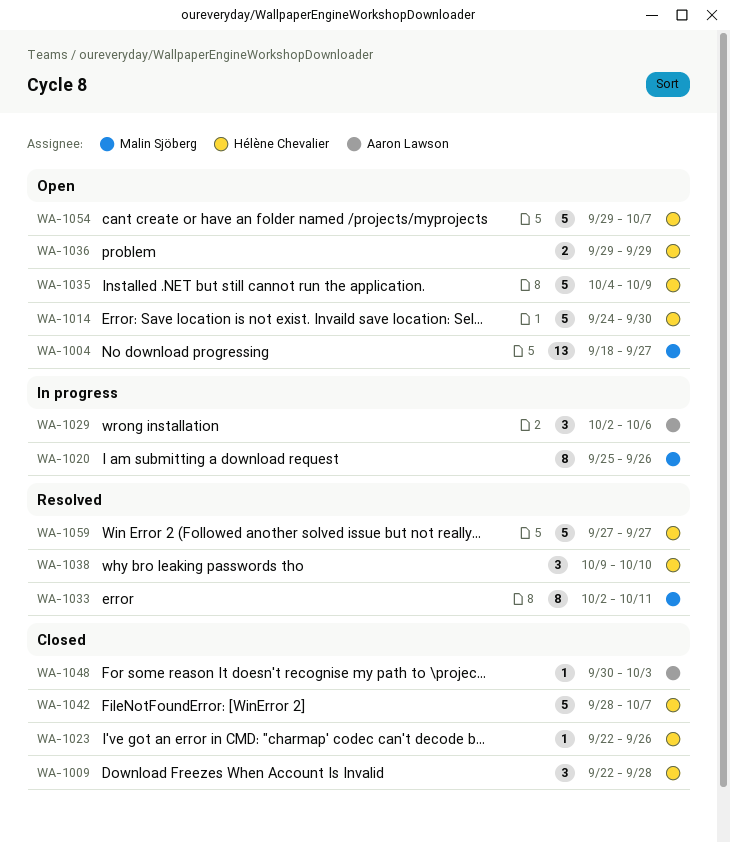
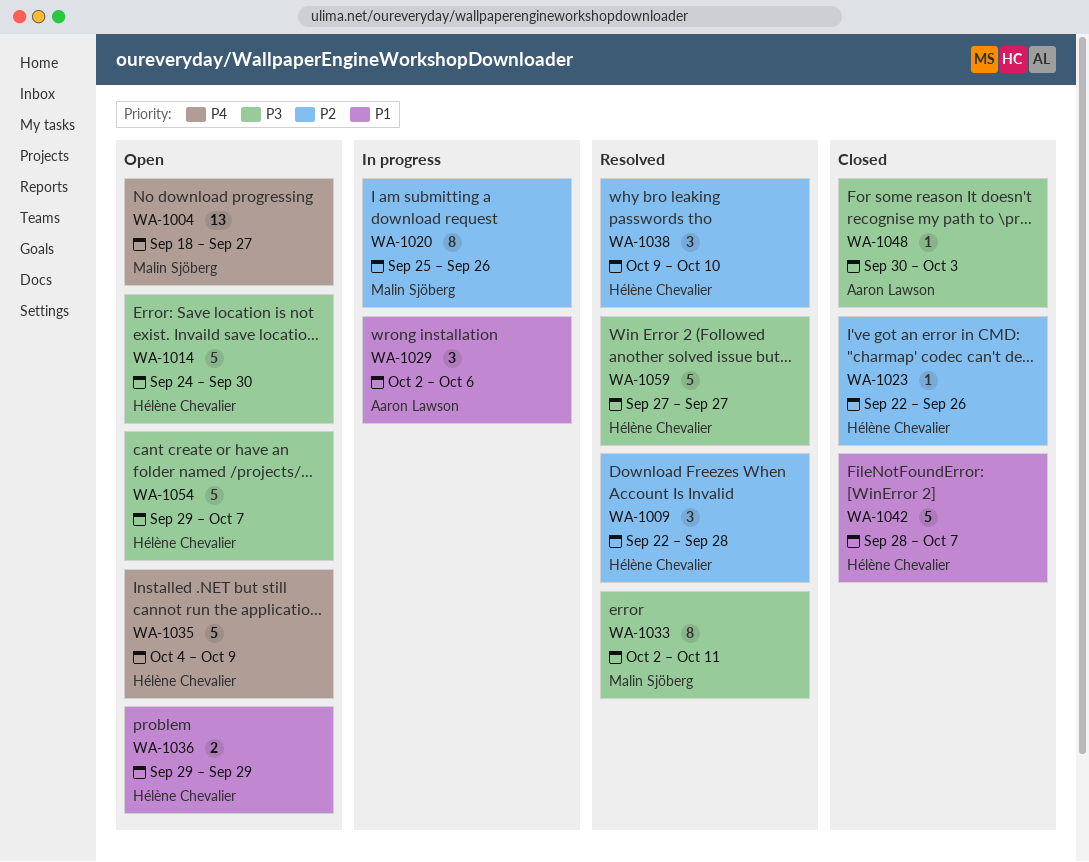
WA-1009, status: Closed -> Resolved

